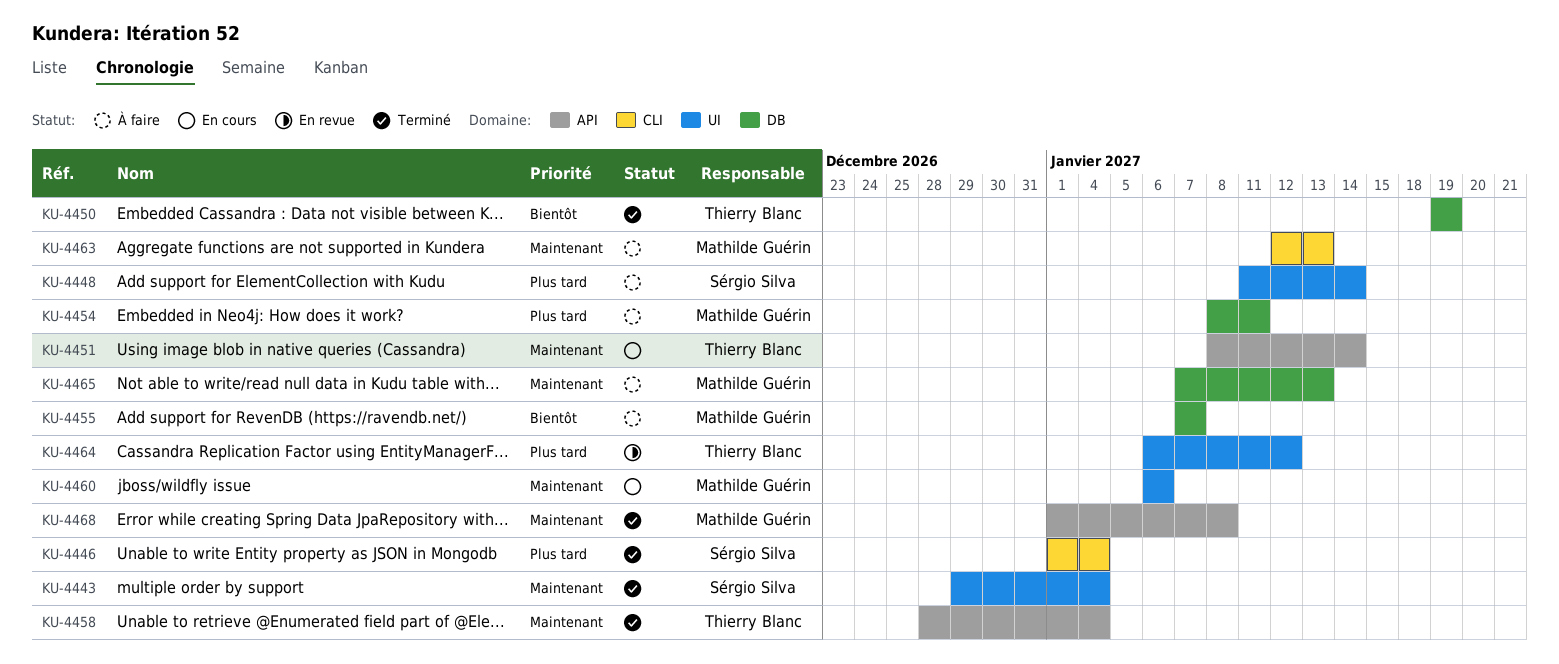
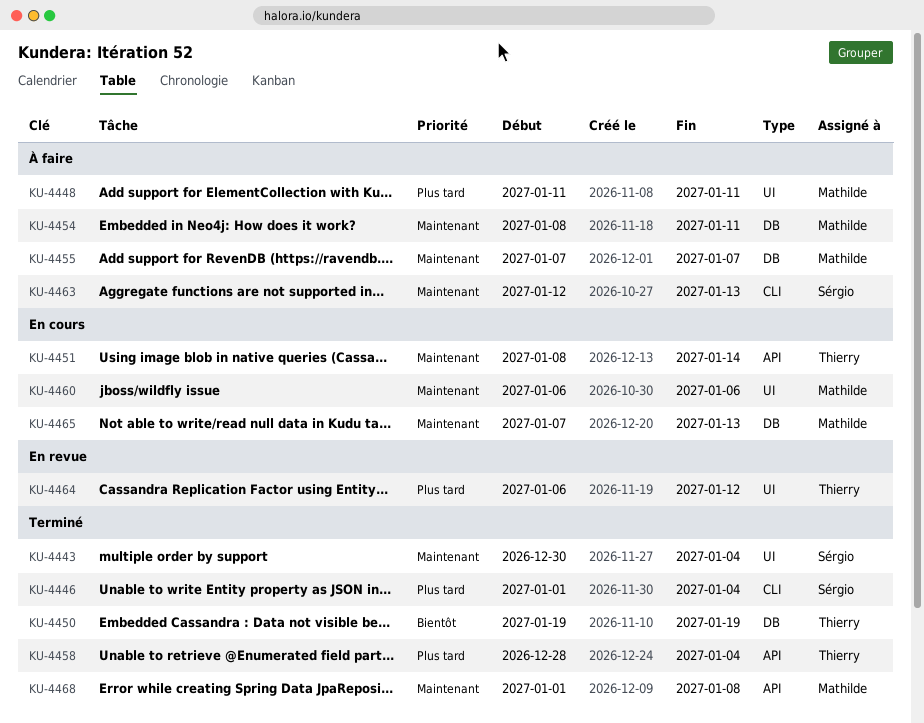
KU-4443, start: Dec 29 -> Dec 30
KU-4448, owner: Sérgio Silva -> Mathilde Guérin
KU-4448, due: Jan 14 -> Jan 11
KU-4454, priority: Plus tard -> Maintenant
KU-4455, priority: Bientôt -> Maintenant
KU-4458, priority: Maintenant -> Plus tard
KU-4463, owner: Mathilde Guérin -> Sérgio Silva
KU-4465, status: À faire -> En cours

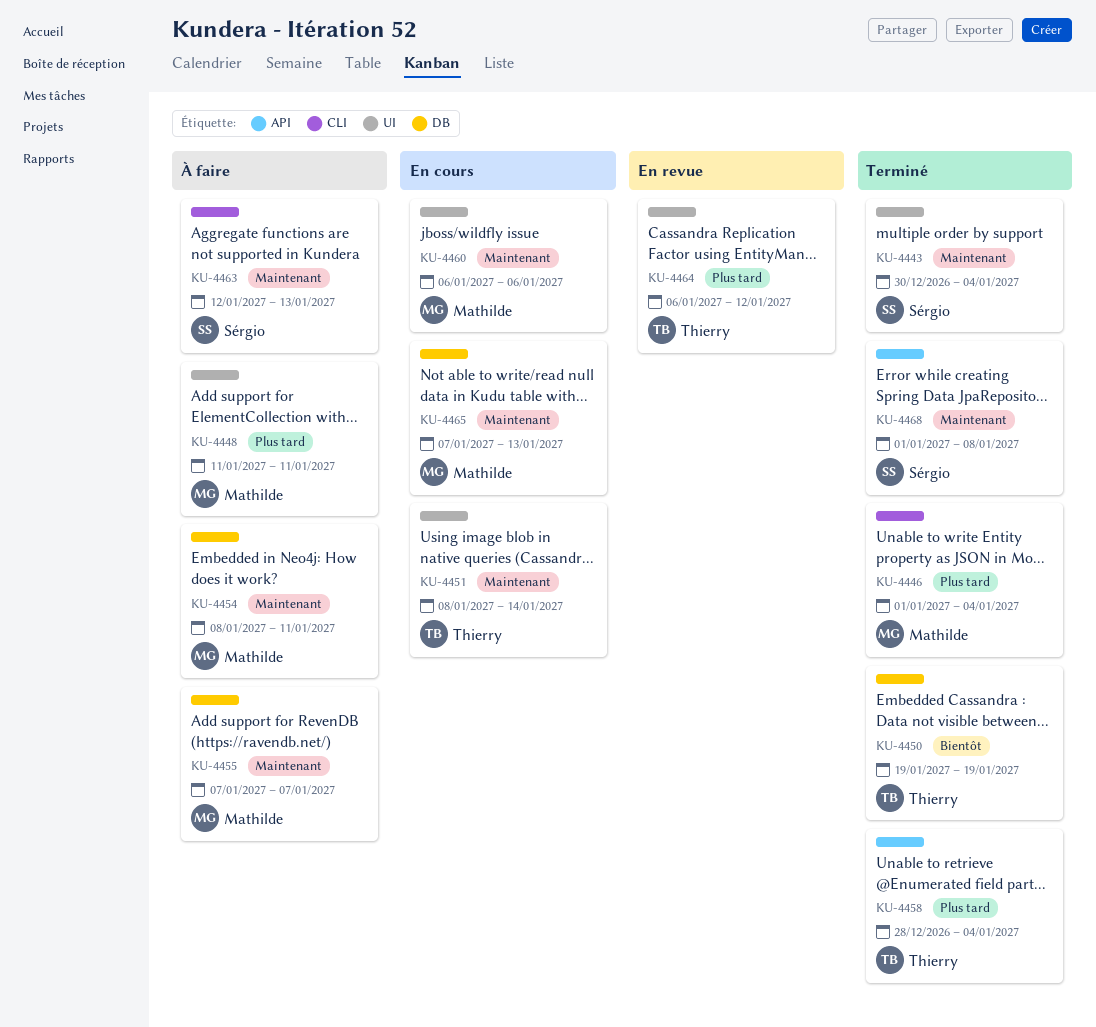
KU-4446, owner: Sérgio -> Mathilde
KU-4451, label: API -> UI
KU-4468, owner: Mathilde -> Sérgio

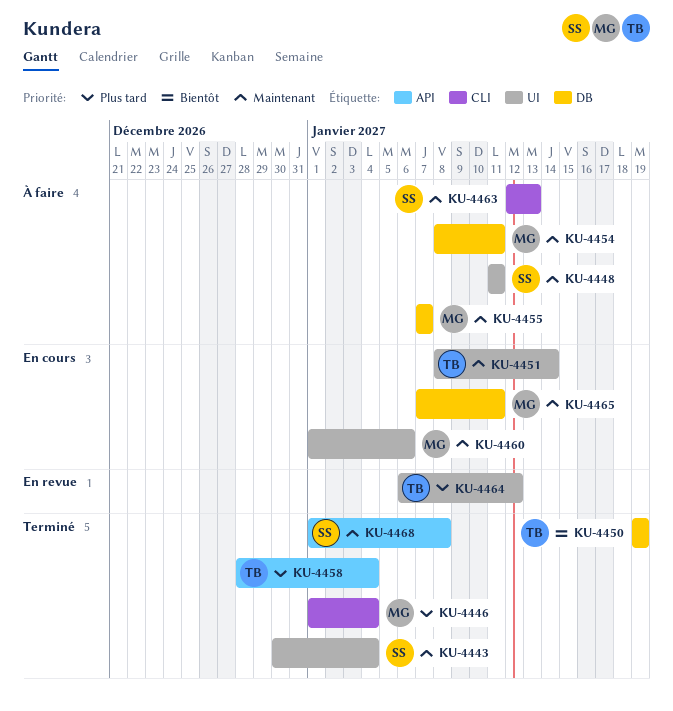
KU-4448, owner: Mathilde -> Sérgio
KU-4448, priority: Plus tard -> Maintenant
KU-4460, start: Jan 6 -> Jan 1
KU-4465, due: Jan 13 -> Jan 11

